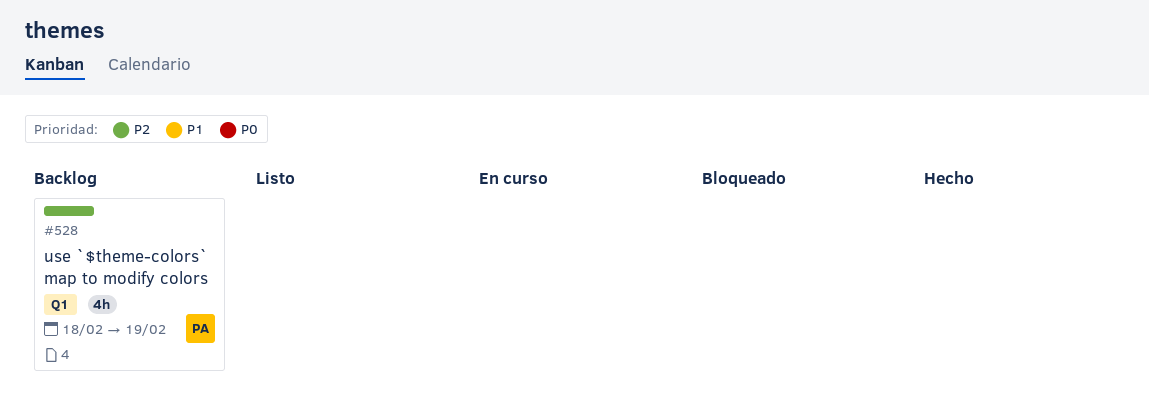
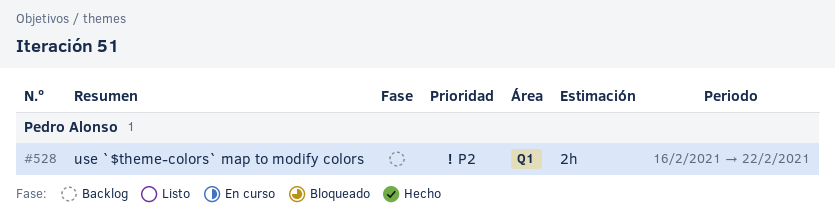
#528, estimate: 4h -> 2h
#528, start: Feb 18 -> Feb 16
#528, due: Feb 19 -> Feb 22

